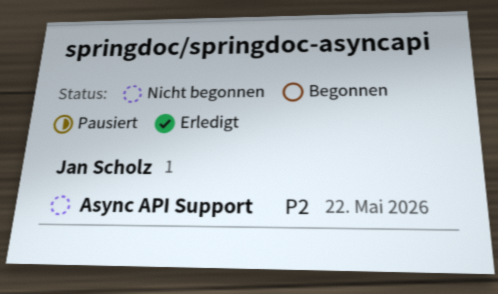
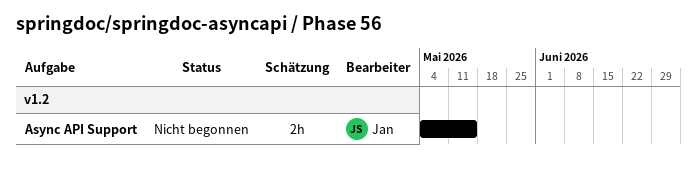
Async API Support, due: May 22 -> May 15

